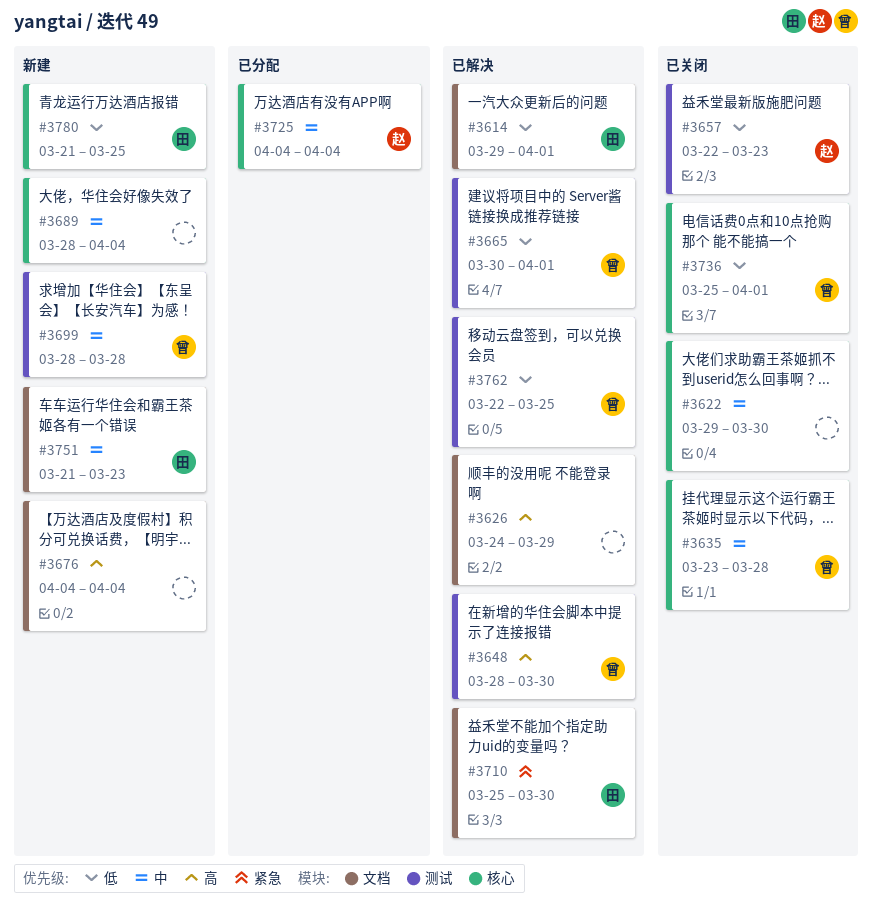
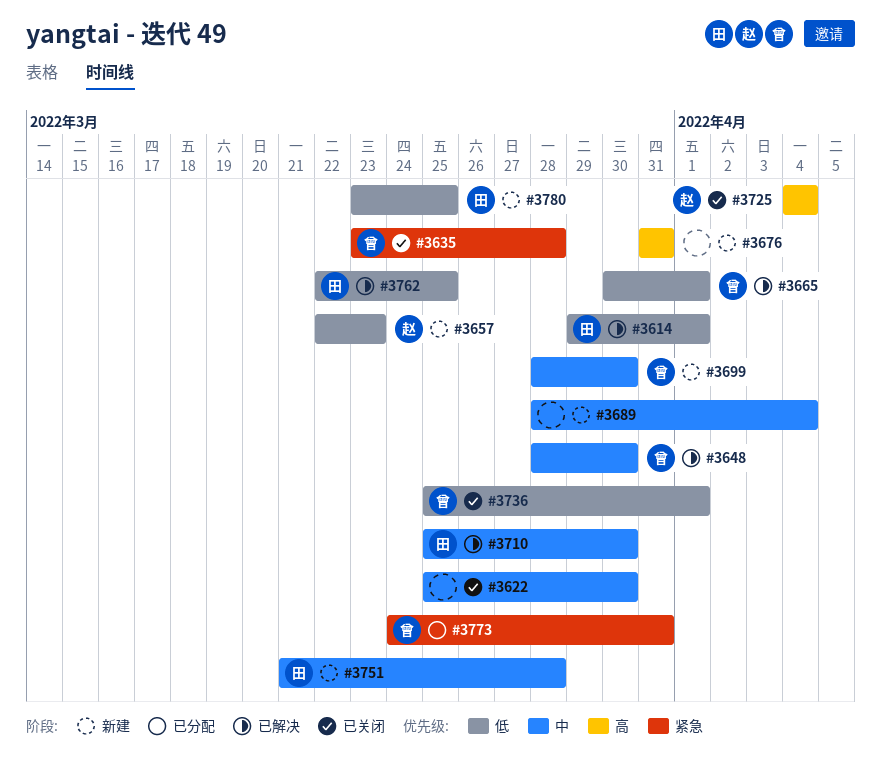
#3622, start: Mar 29 -> Mar 25
#3626: present -> none
#3635, priority: 中 -> 紧急
#3648, priority: 高 -> 中
#3657, status: 已关闭 -> 新建
#3676, start: Apr 4 -> Mar 31
#3676, due: Apr 4 -> Mar 31
#3699, due: Mar 28 -> Mar 30
#3710, priority: 紧急 -> 中
#3725, status: 已分配 -> 已关闭
#3725, priority: 中 -> 高
#3751, due: Mar 23 -> Mar 28
#3762, owner: 曾 -> 田
#3773: none -> present
#3780, start: Mar 21 -> Mar 23

